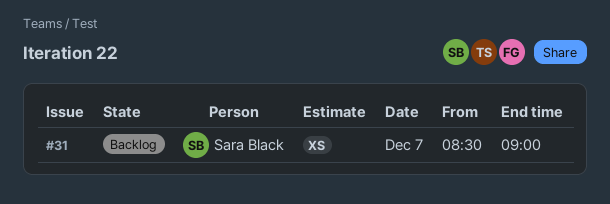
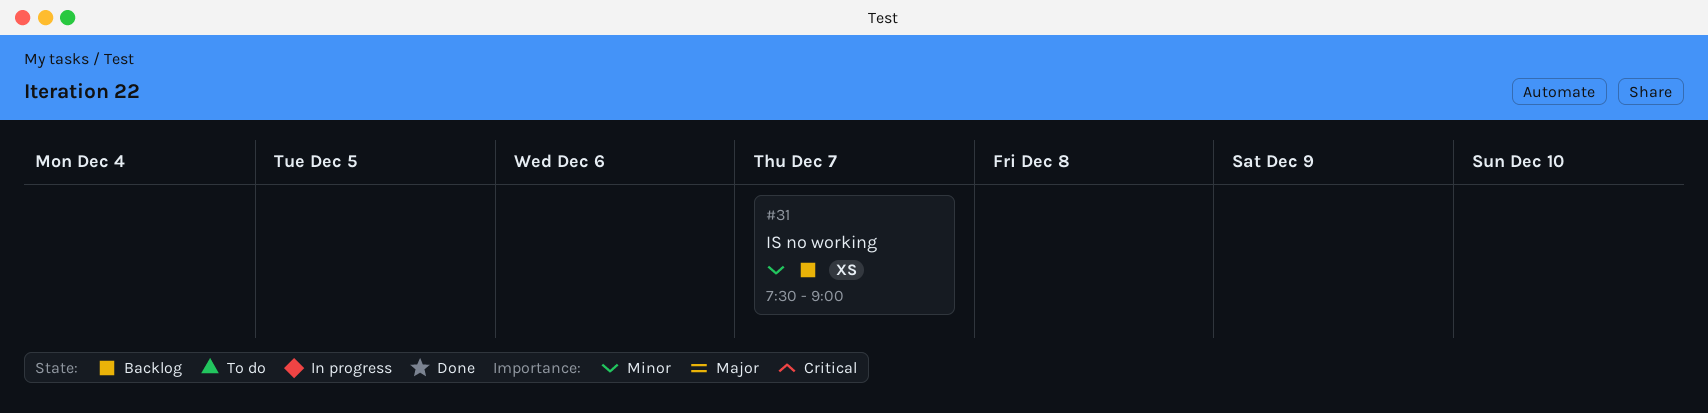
#31, begins: 08:30 -> 07:30

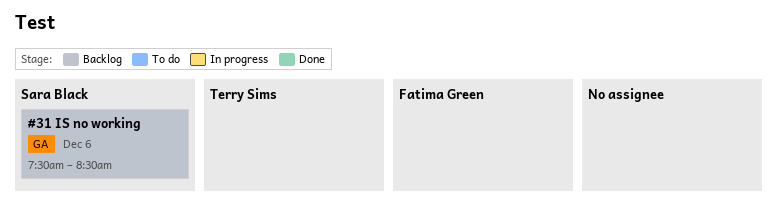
#31, day: Dec 7 -> Dec 6
#31, ends: 09:00 -> 08:30

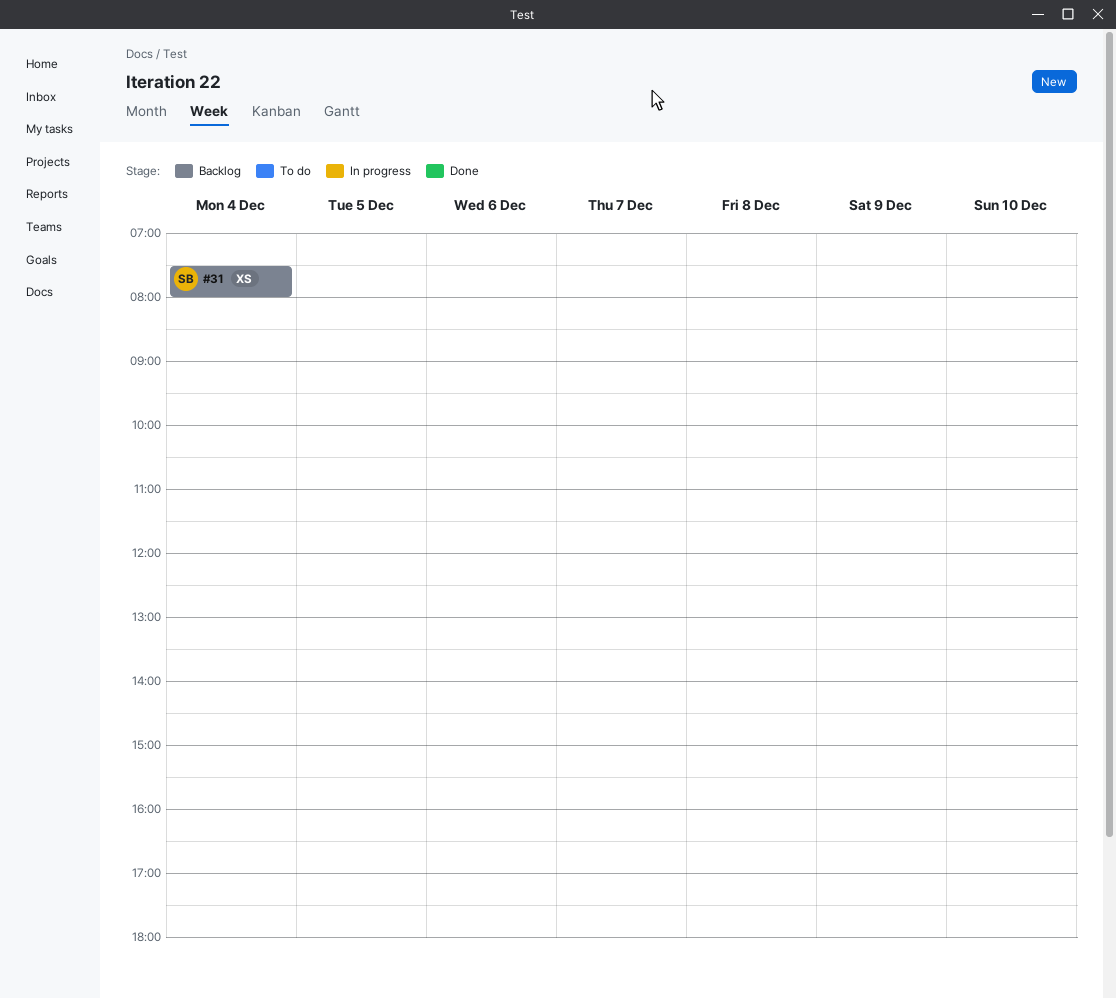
#31, day: Dec 6 -> Dec 4
#31, ends: 08:30 -> 08:00

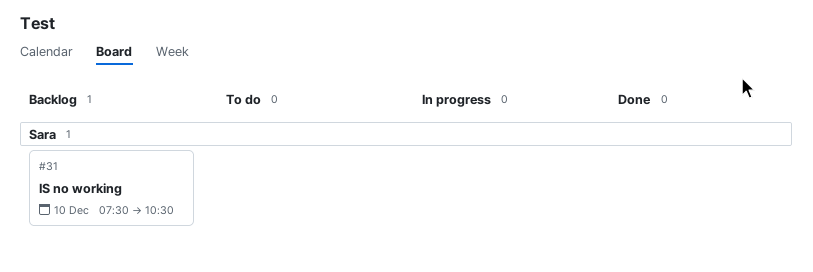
#31, day: Dec 4 -> Dec 10
#31, ends: 08:00 -> 10:30

